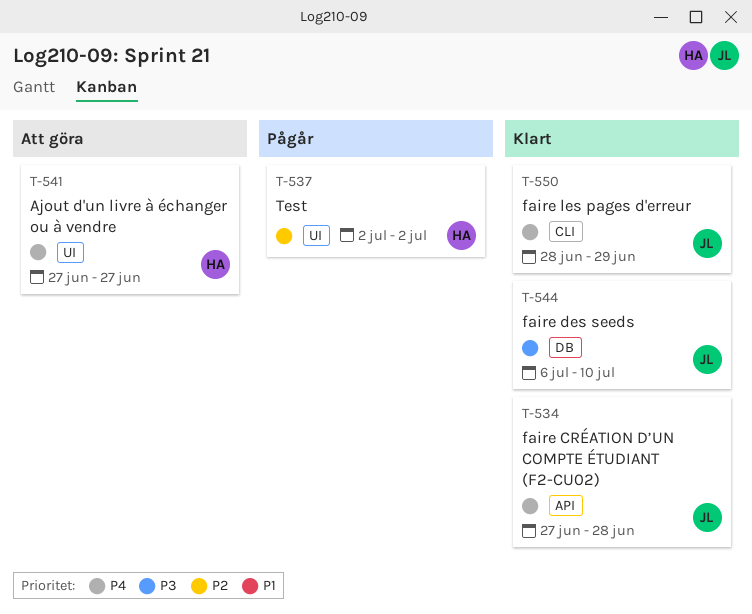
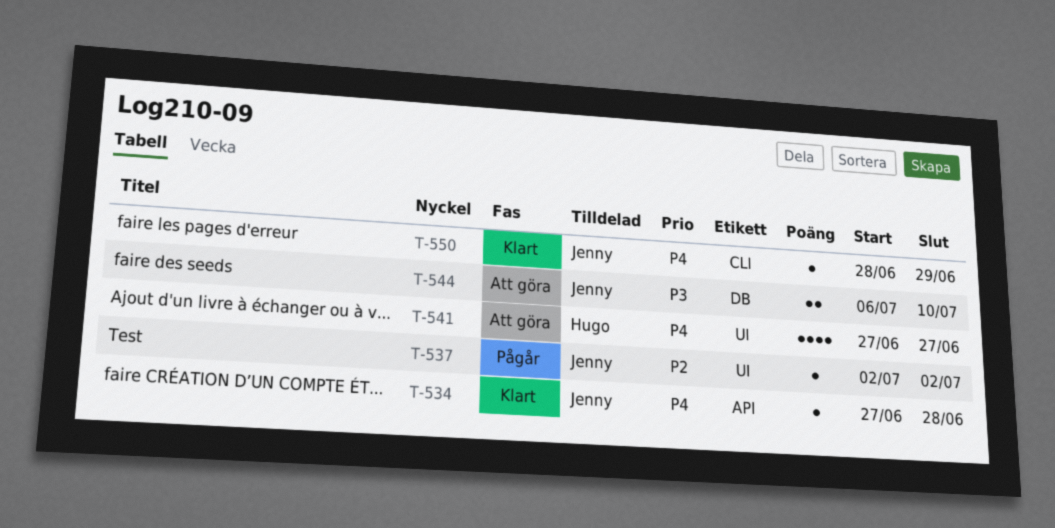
T-537, owner: Hugo -> Jenny
T-544, status: Klart -> Att göra

